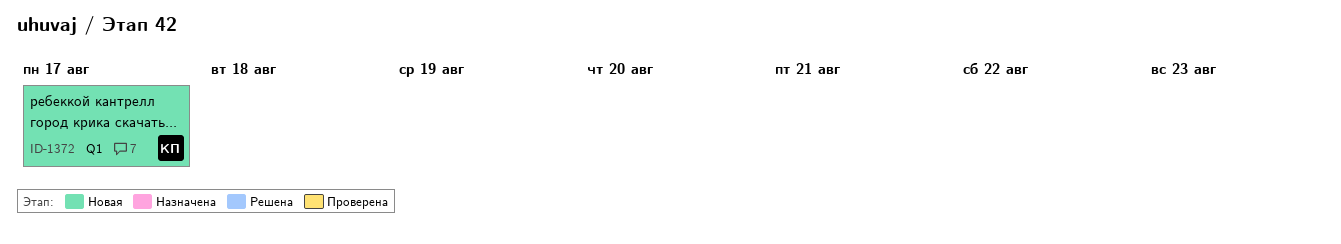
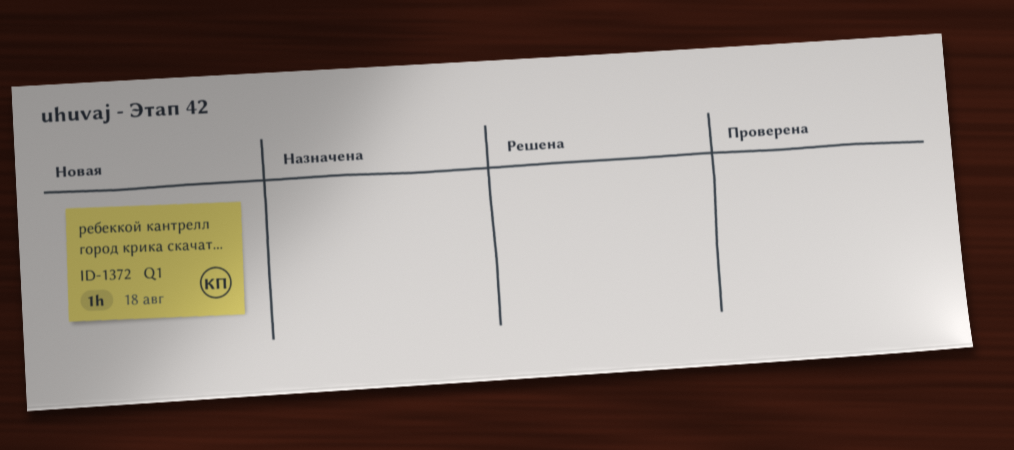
ID-1372, due: Aug 17 -> Aug 18

